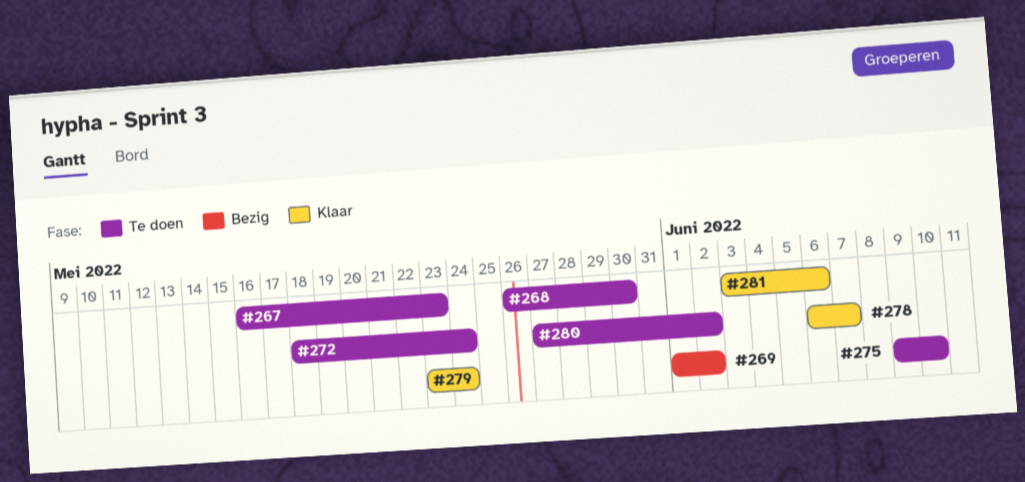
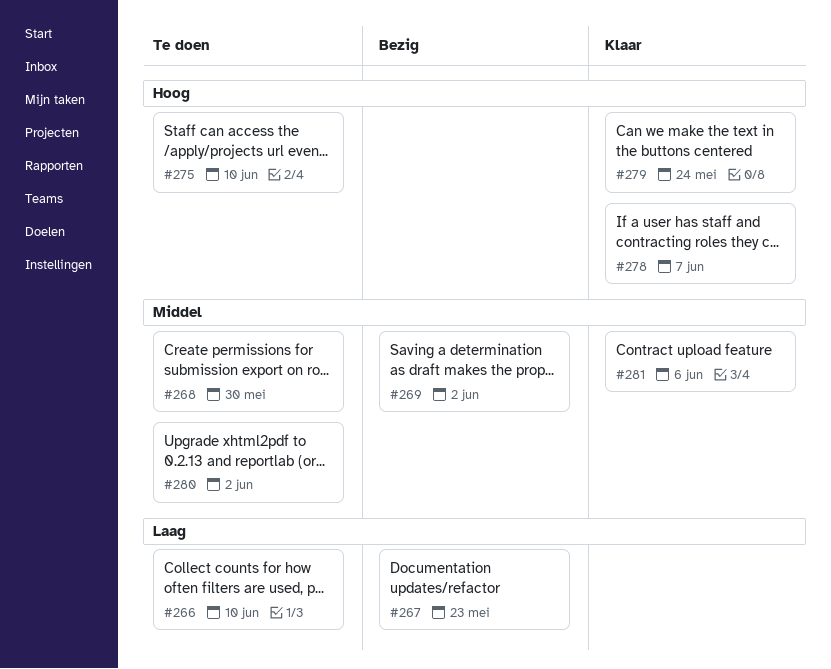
#266: none -> present
#267, status: Te doen -> Bezig
#272: present -> none

